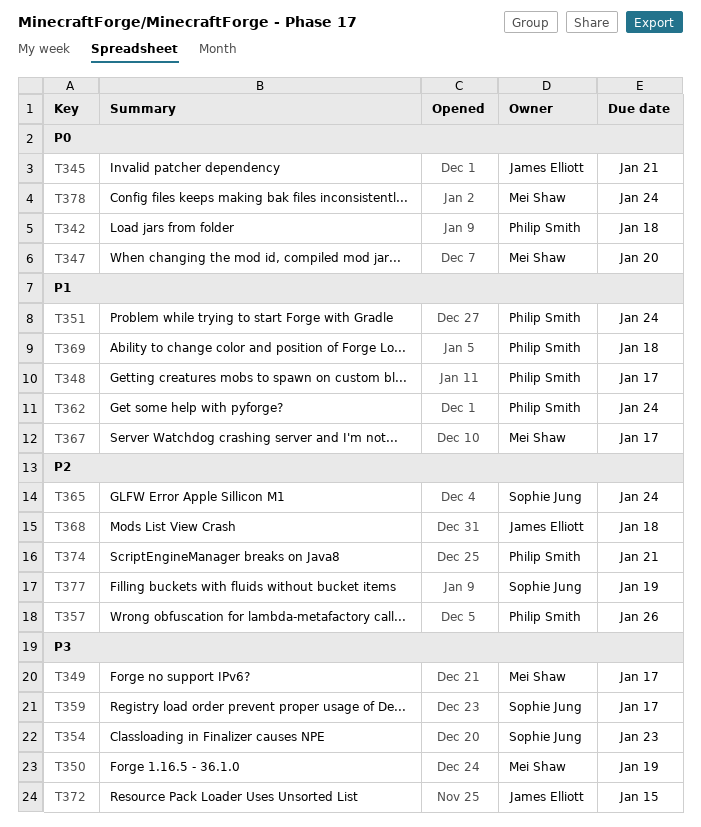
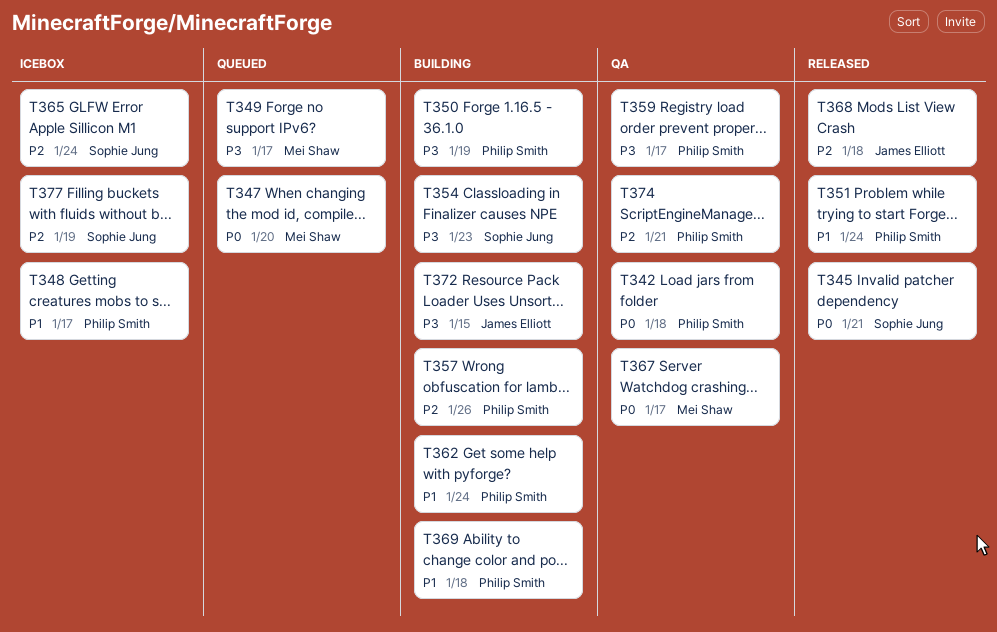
T345, owner: James Elliott -> Sophie Jung
T350, owner: Mei Shaw -> Philip Smith
T359, owner: Sophie Jung -> Philip Smith
T367, priority: P1 -> P0
T378: present -> none

